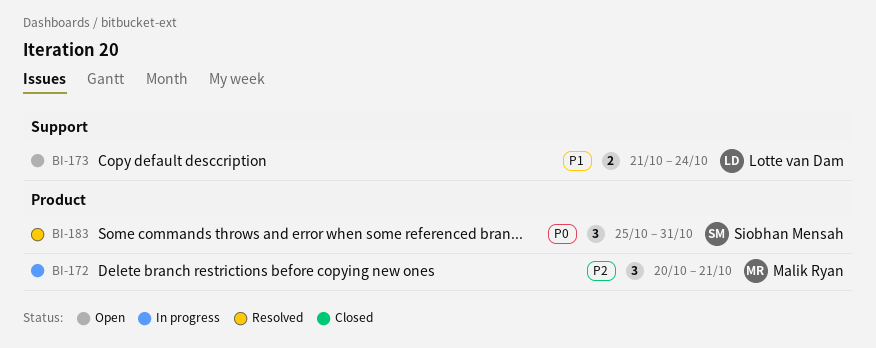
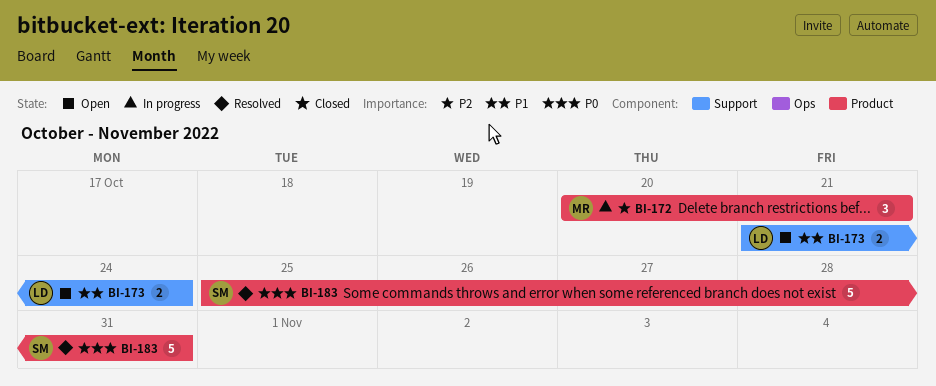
BI-183, estimate: 3 -> 5

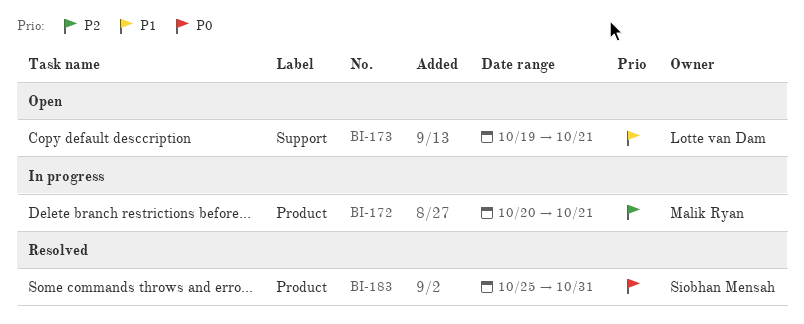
BI-173, start: Oct 21 -> Oct 19
BI-173, due: Oct 24 -> Oct 21

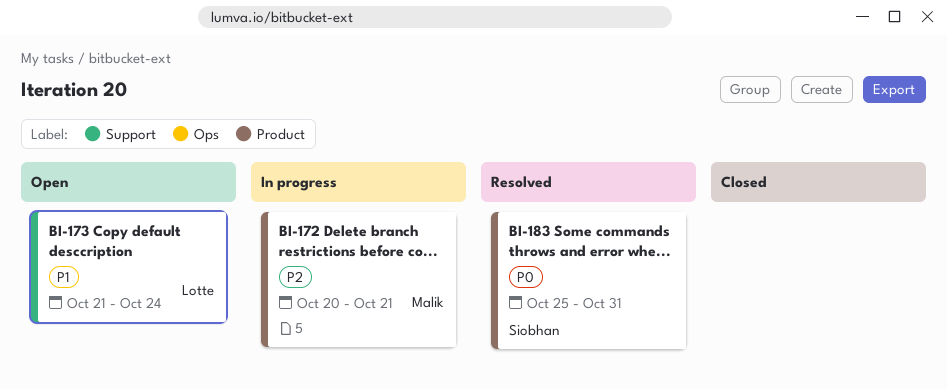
BI-173, start: Oct 19 -> Oct 21
BI-173, due: Oct 21 -> Oct 24

